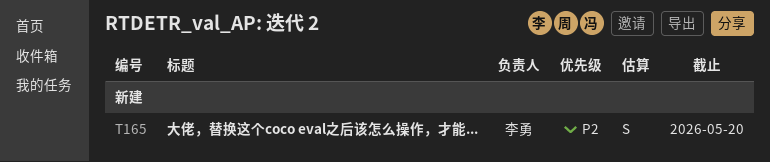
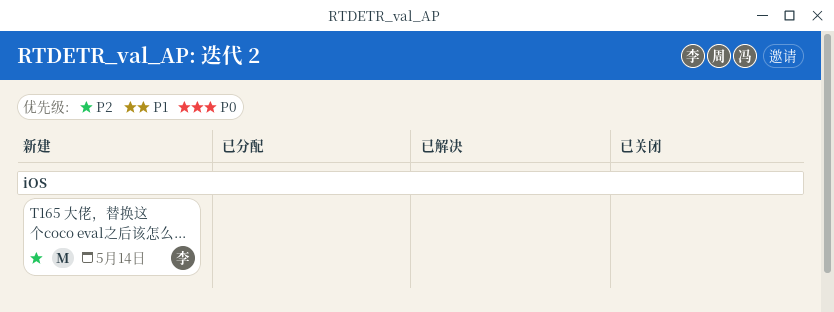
T165, estimate: S -> M
T165, due: May 20 -> May 14

